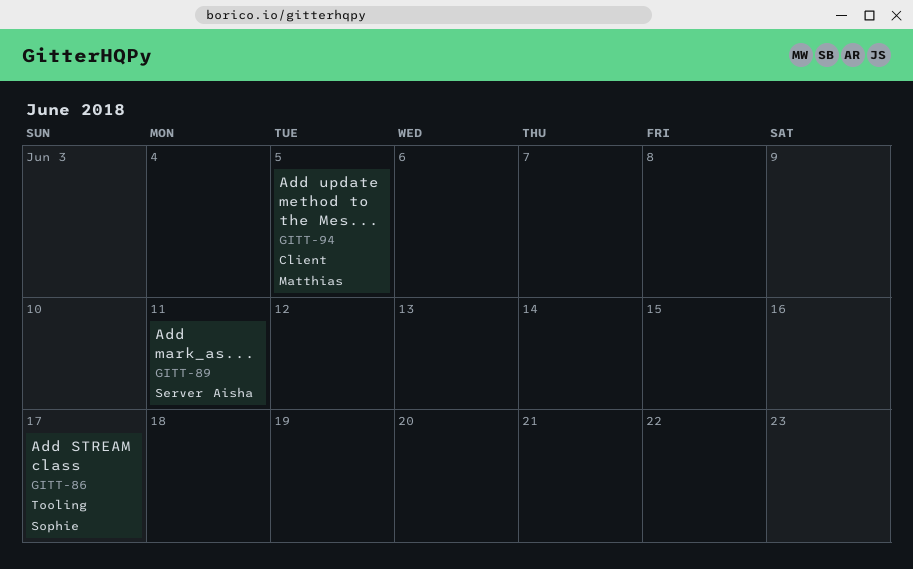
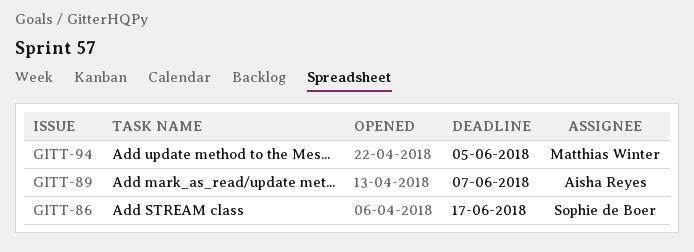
GITT-89, due: Jun 11 -> Jun 7

